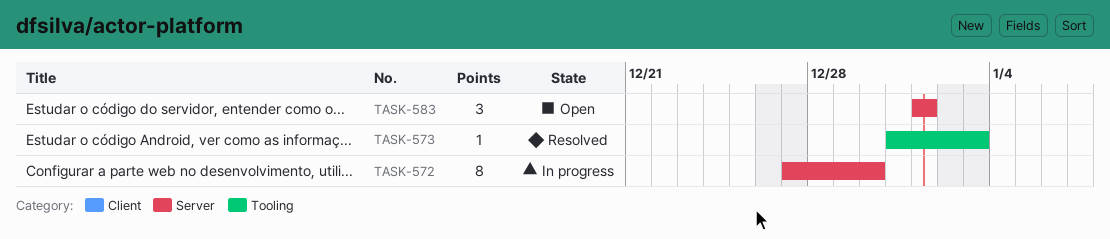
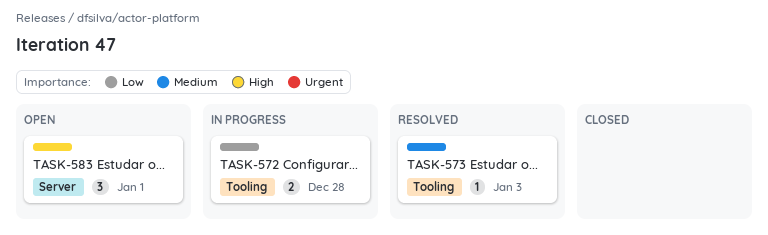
TASK-572, label: Server -> Tooling
TASK-572, estimate: 8 -> 2
TASK-572, due: Dec 30 -> Dec 28

